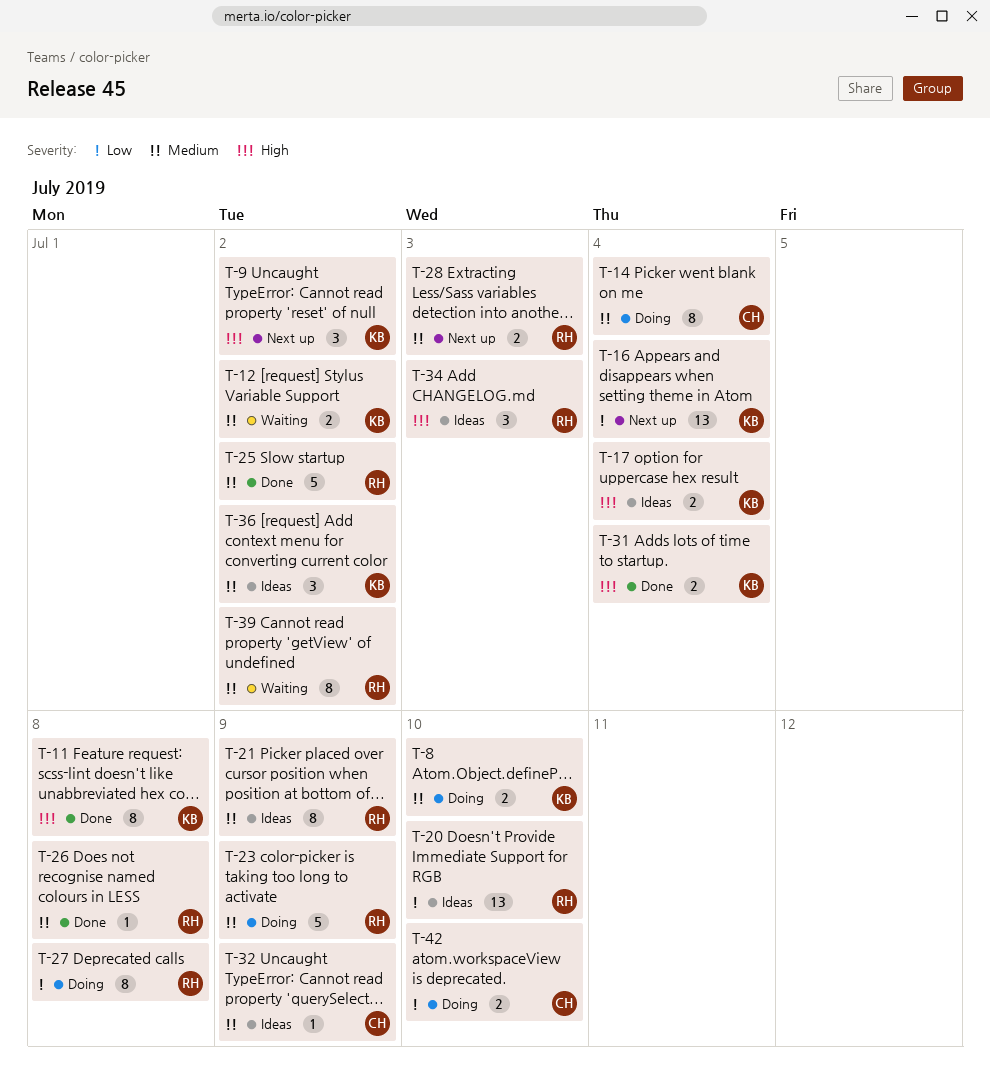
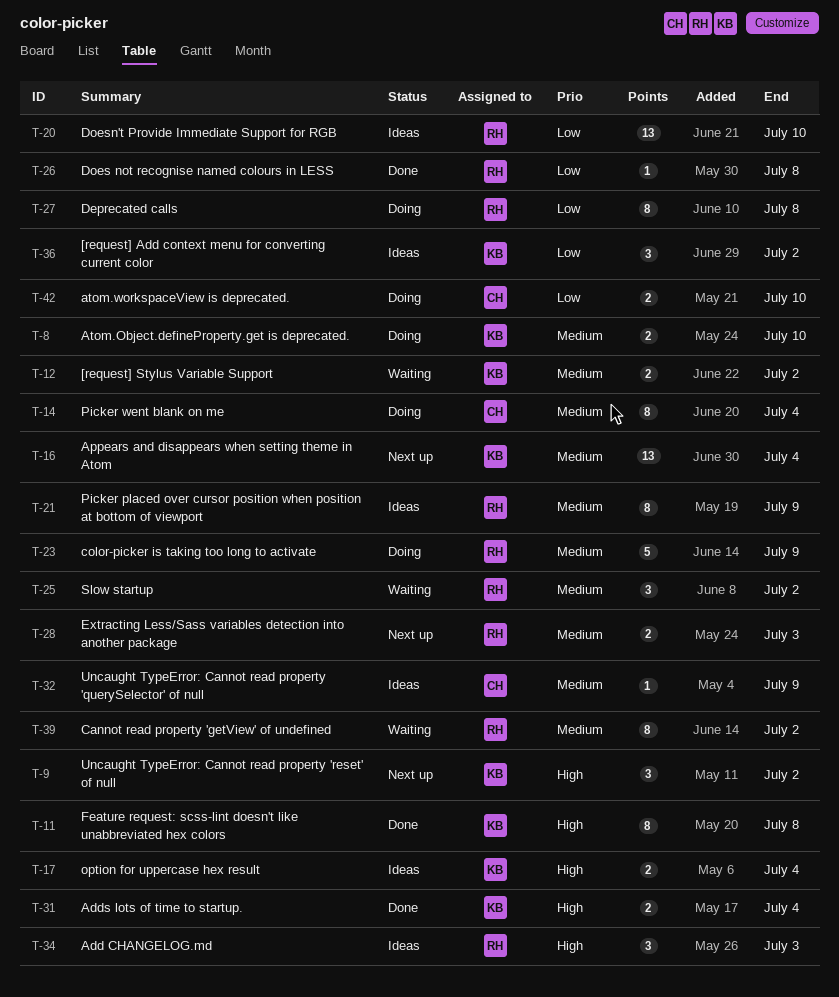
T-16, priority: Low -> Medium
T-25, status: Done -> Waiting
T-25, estimate: 5 -> 3
T-26, priority: Medium -> Low
T-36, priority: Medium -> Low

